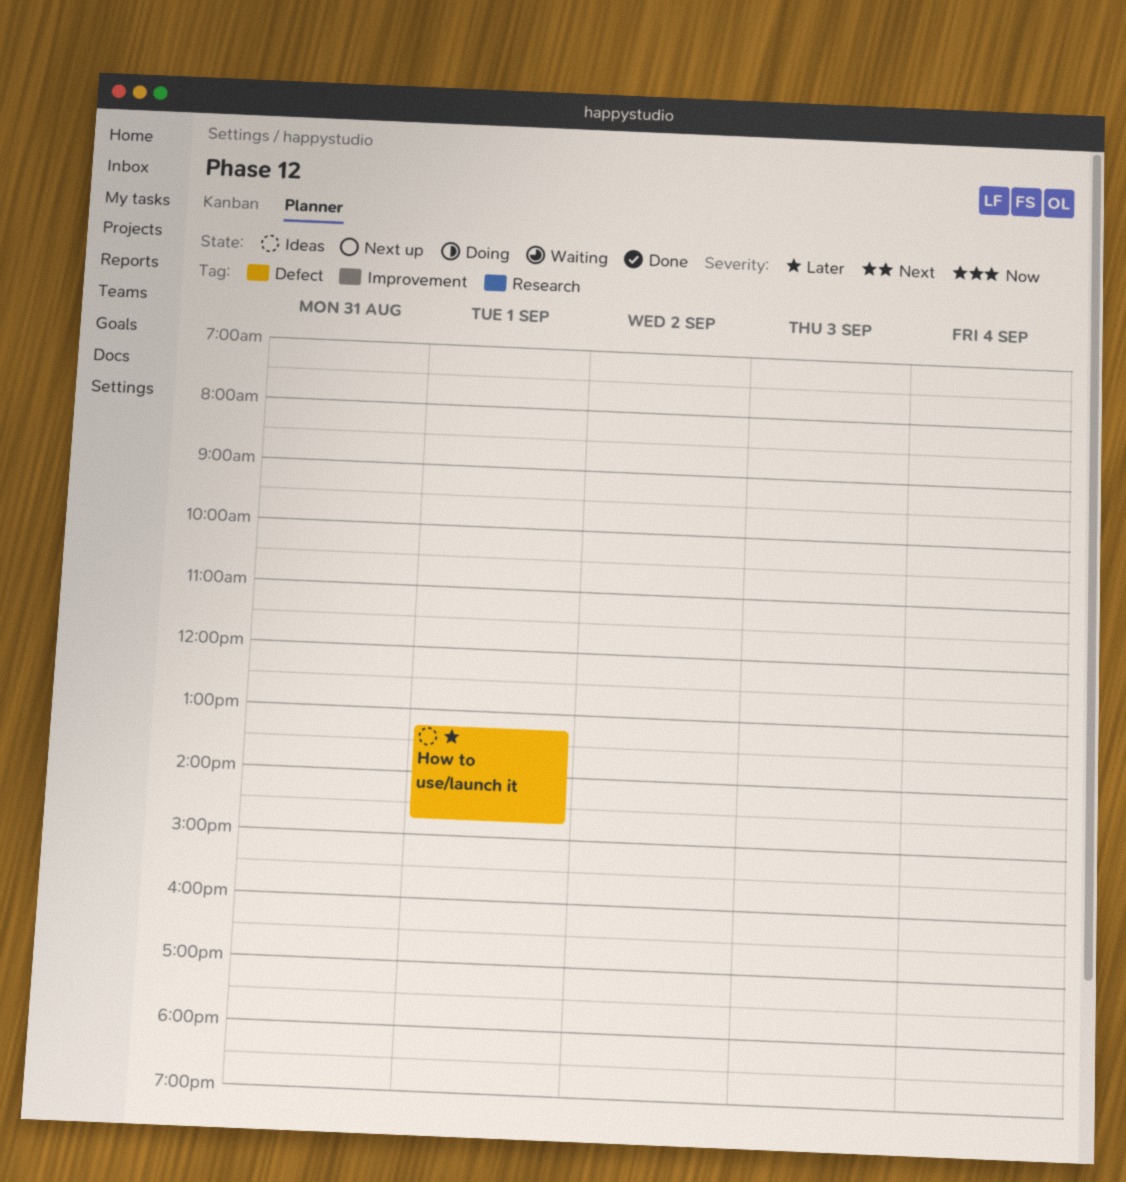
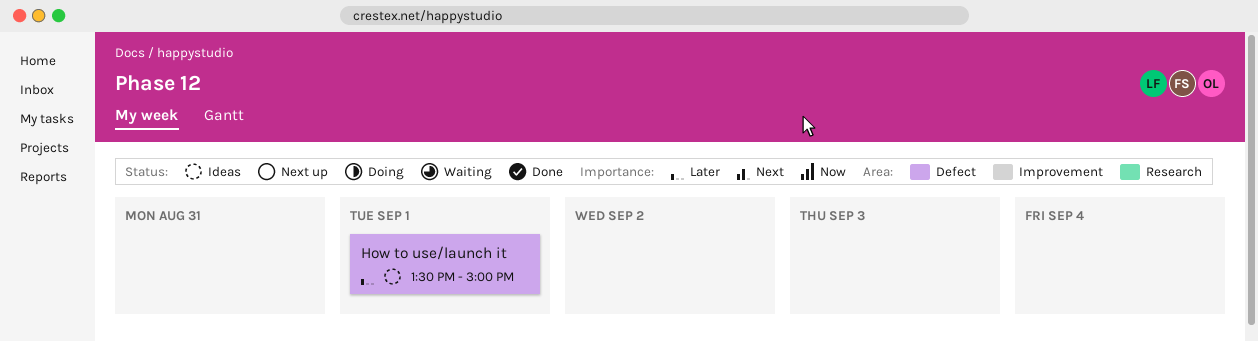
How to use/launch it, begins: 13:15 -> 13:30
How to use/launch it, ends: 14:45 -> 15:00

